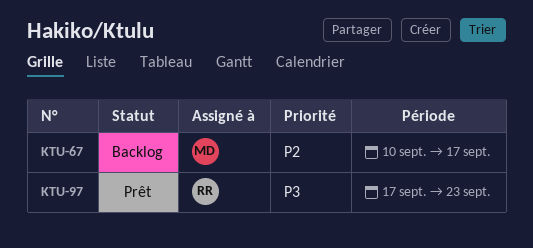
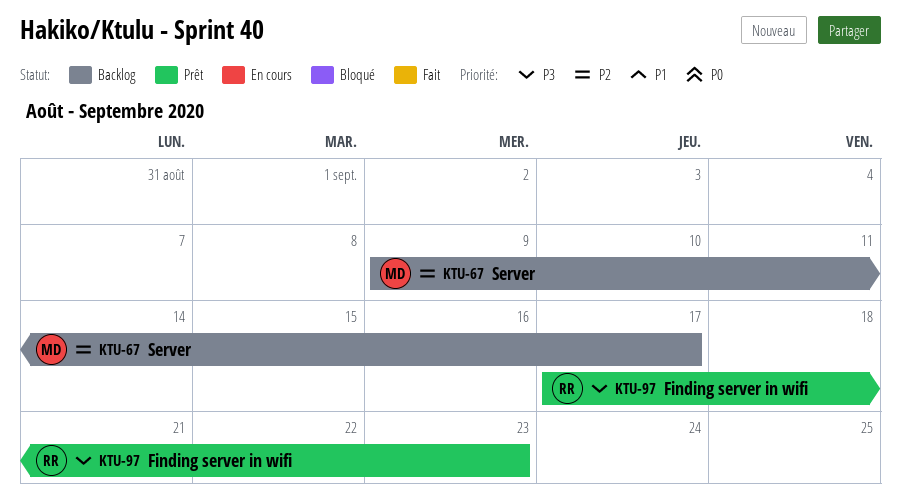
KTU-67, start: Sep 10 -> Sep 9

